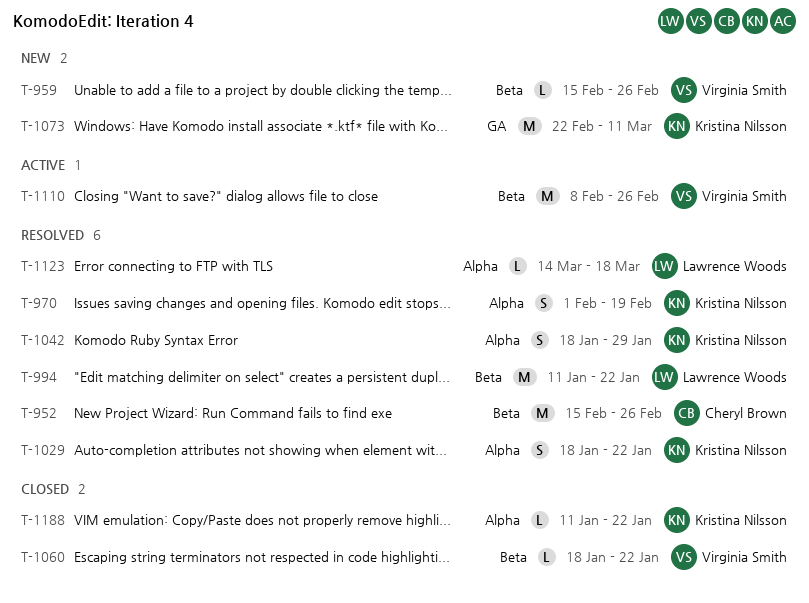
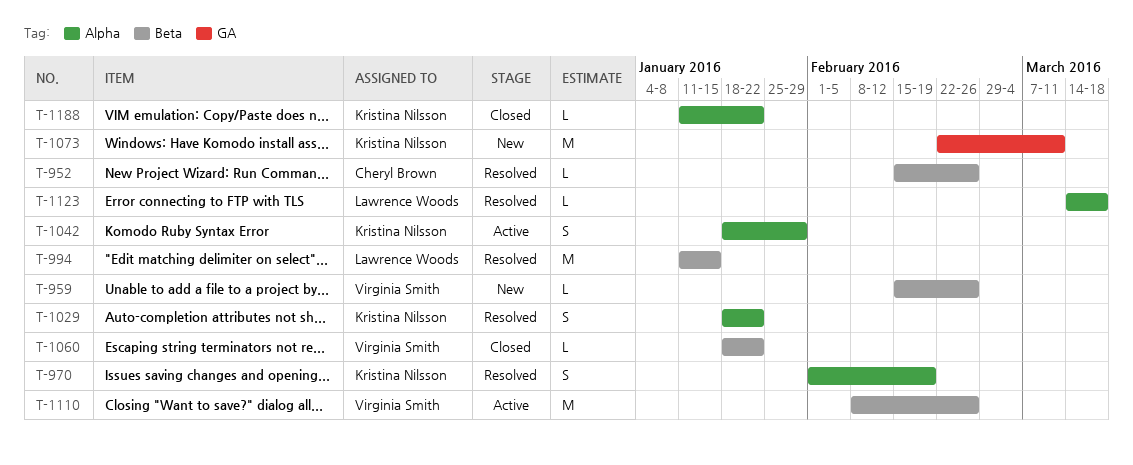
T-952, estimate: M -> L
T-994, due: Jan 22 -> Jan 15
T-1042, status: Resolved -> Active

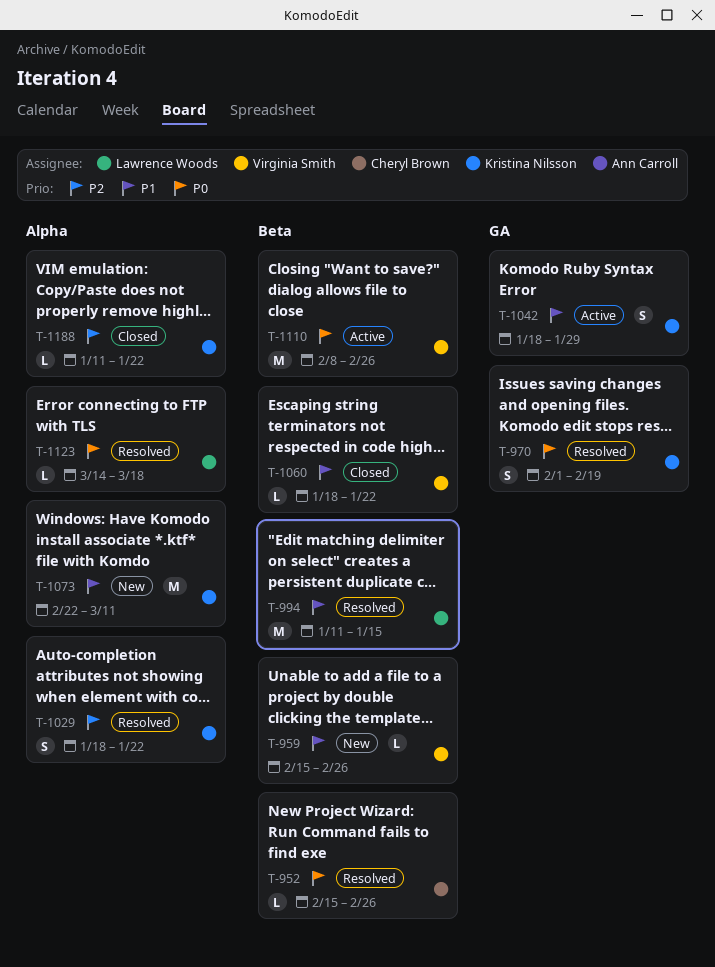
T-970, label: Alpha -> GA
T-1042, label: Alpha -> GA
T-1073, label: GA -> Alpha

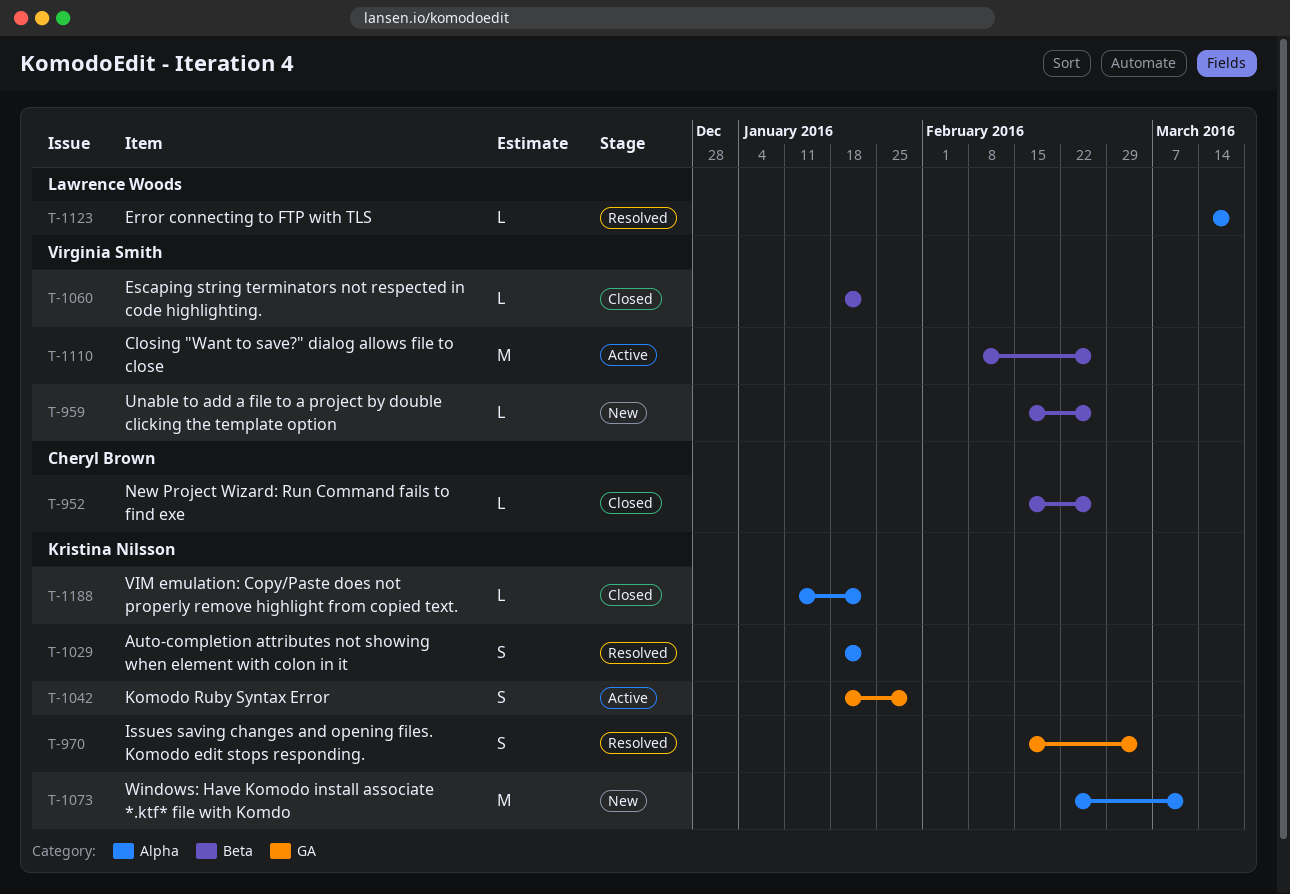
T-952, status: Resolved -> Closed
T-970, start: Feb 1 -> Feb 15
T-970, due: Feb 19 -> Mar 4
T-994: present -> none

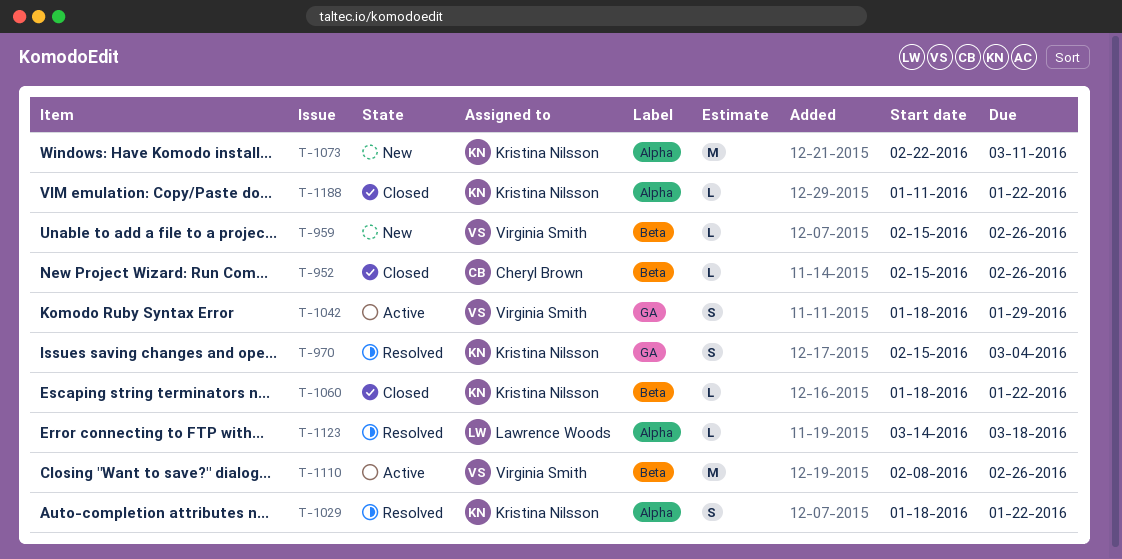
T-1042, owner: Kristina Nilsson -> Virginia Smith
T-1060, owner: Virginia Smith -> Kristina Nilsson

